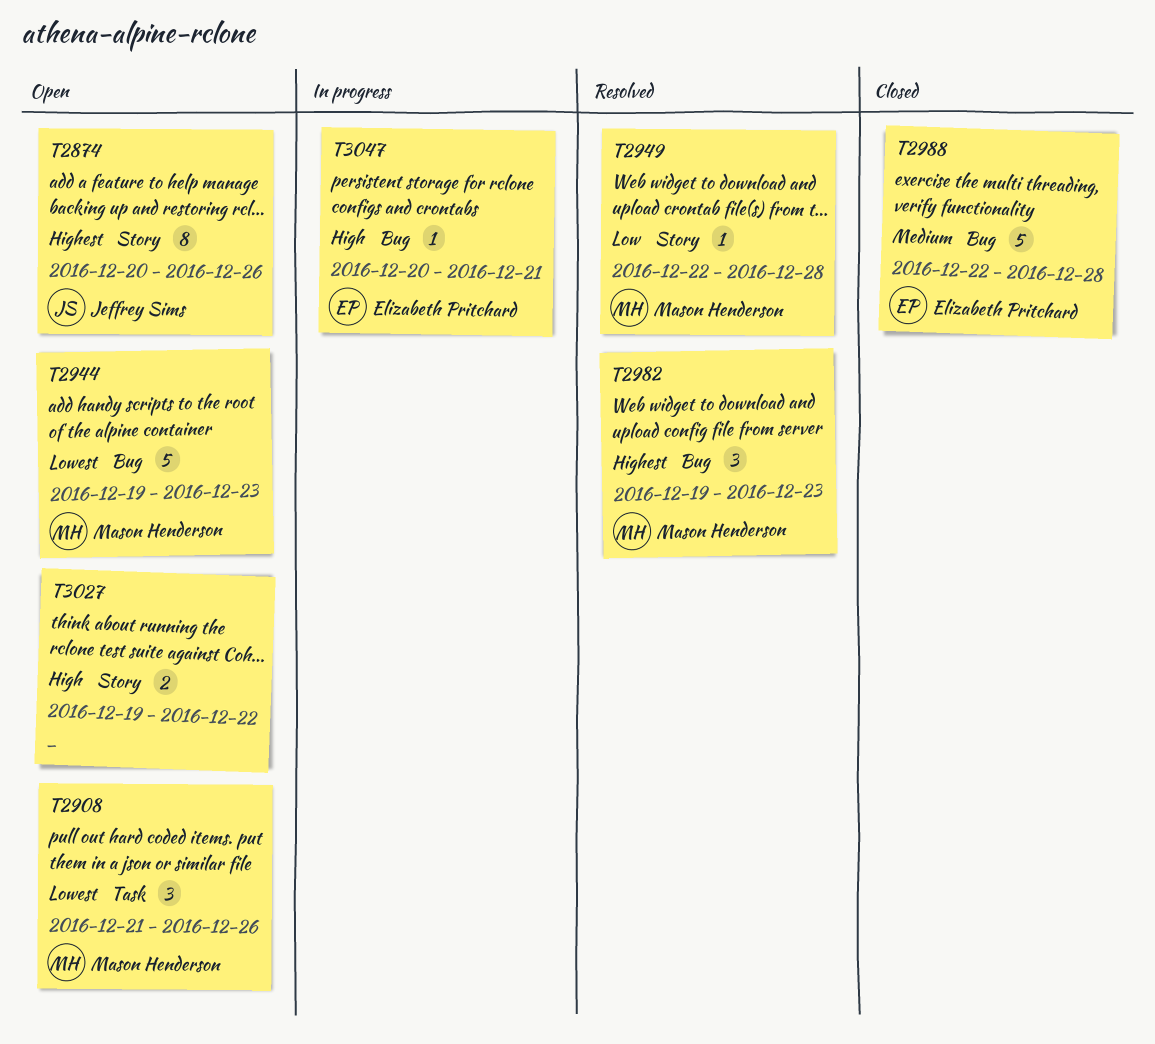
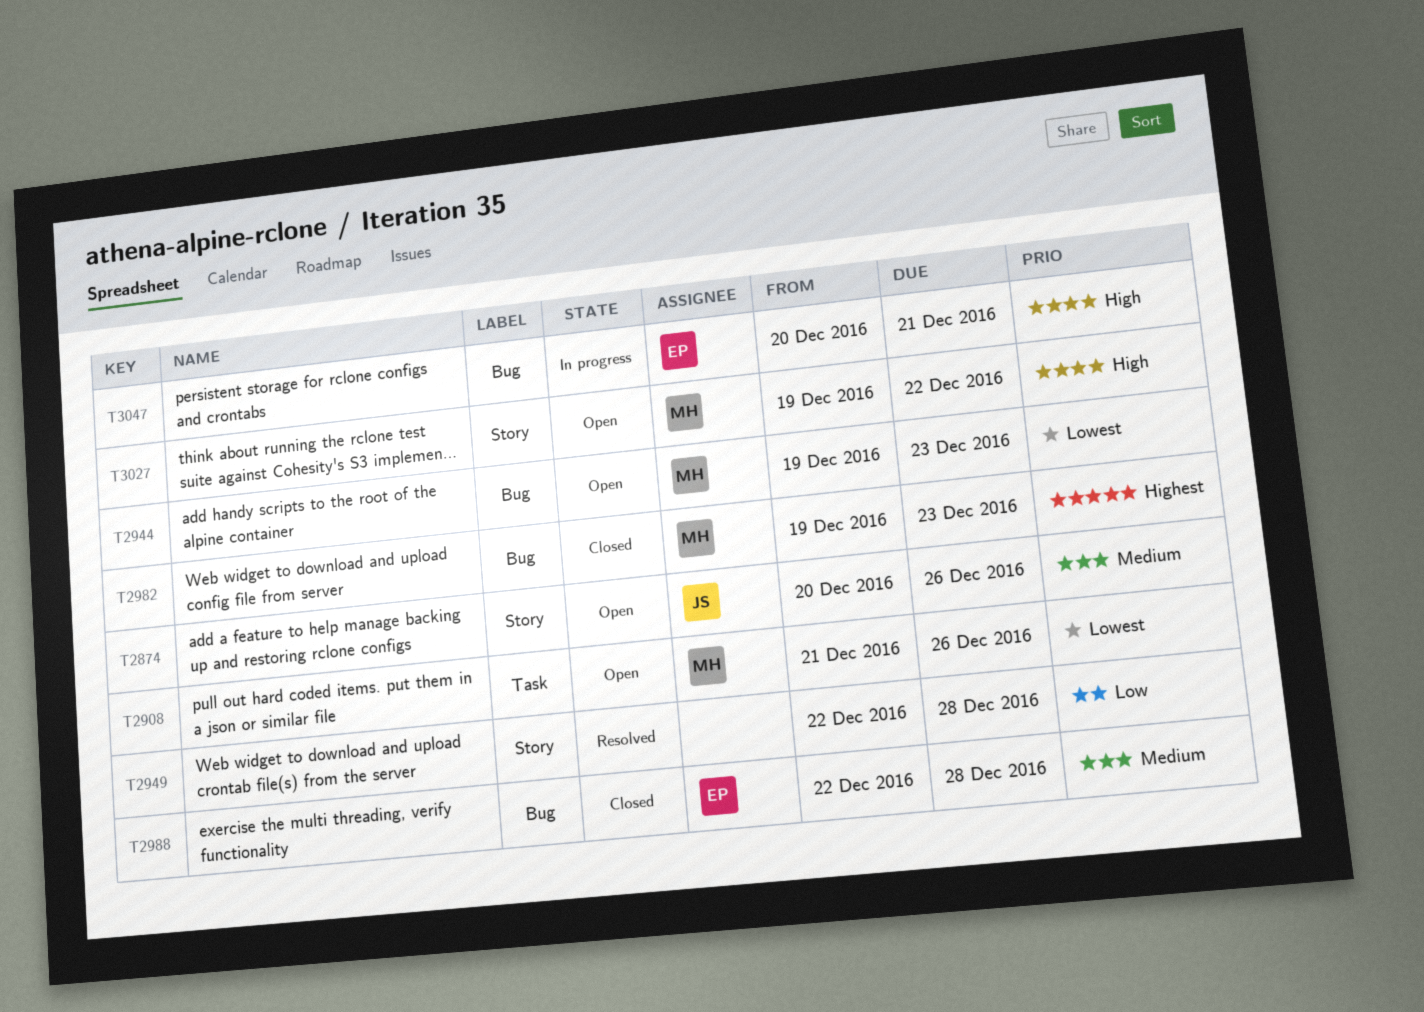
T2874, priority: Highest -> Medium
T2949, owner: Mason Henderson -> none
T2982, status: Resolved -> Closed
T3027, owner: none -> Mason Henderson

